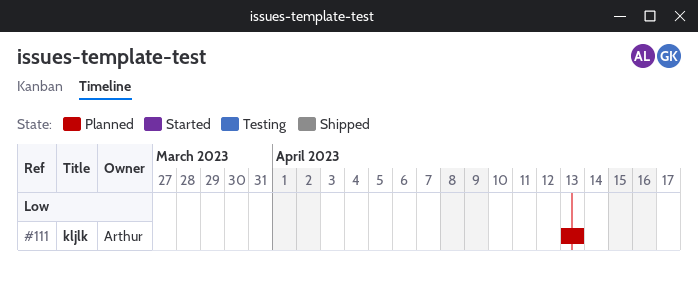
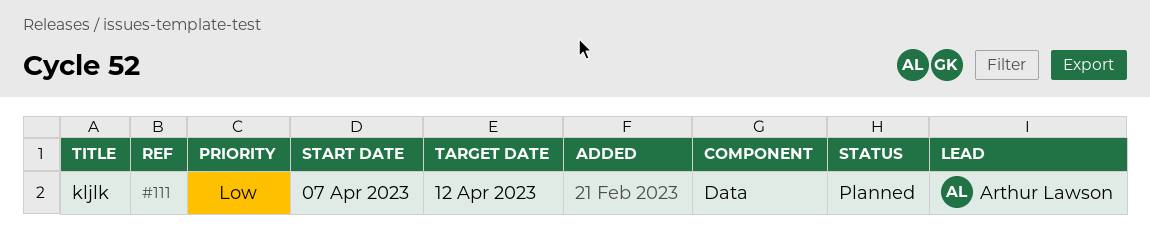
#111, start: Apr 13 -> Apr 7
#111, due: Apr 13 -> Apr 12

